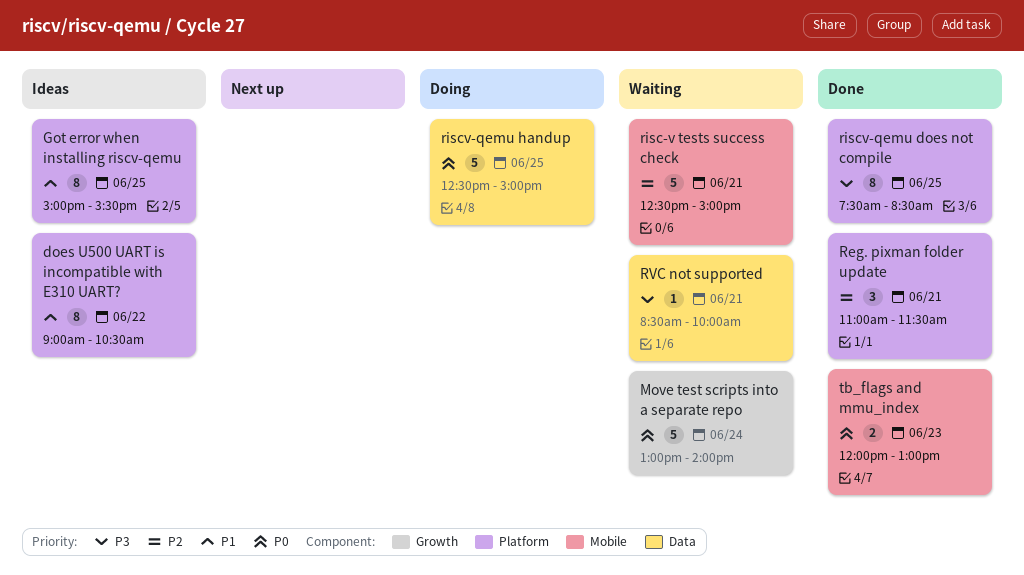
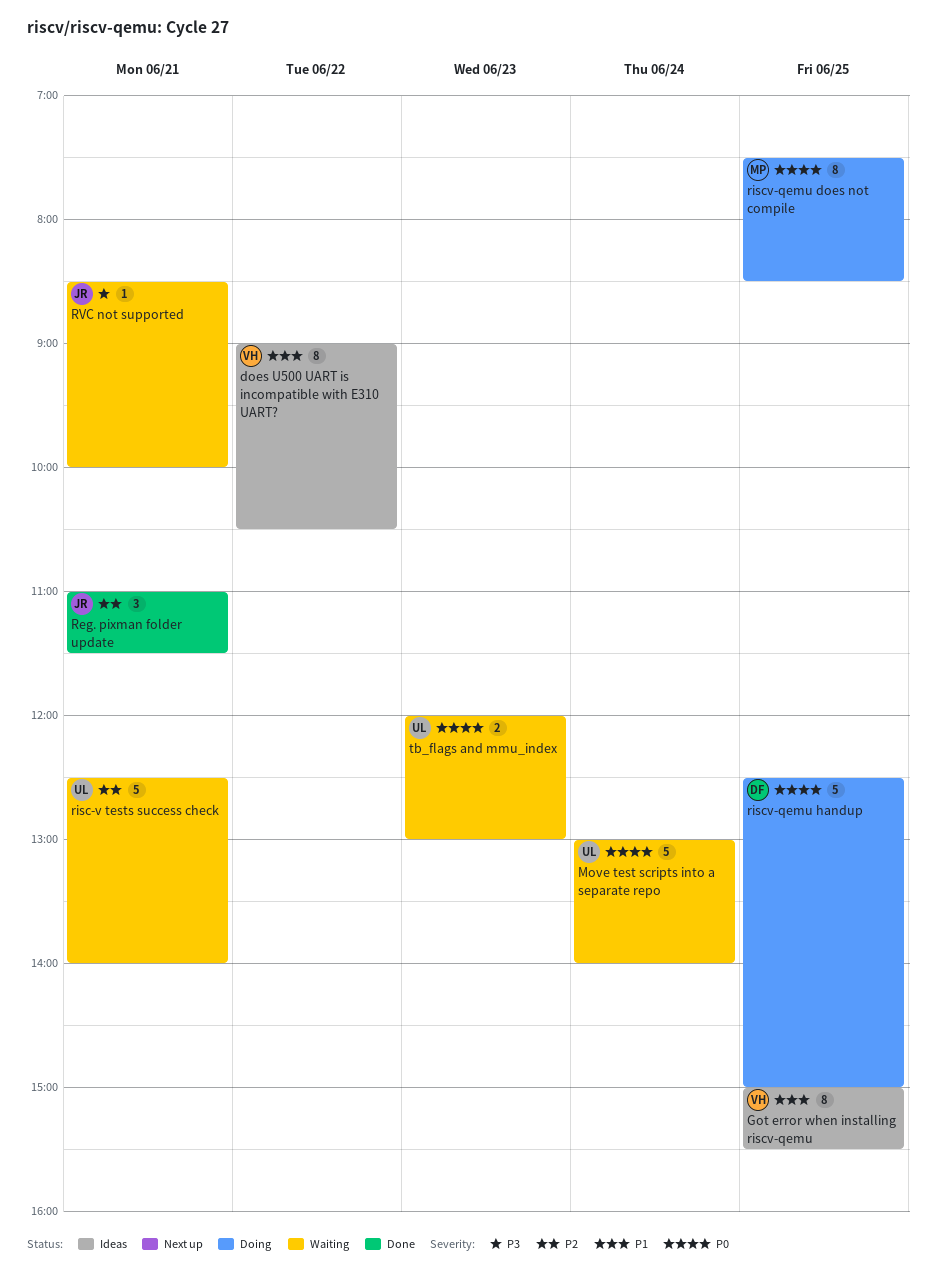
risc-v tests success check, ends: 15:00 -> 14:00
riscv-qemu does not compile, status: Done -> Doing
riscv-qemu does not compile, priority: P3 -> P0
tb_flags and mmu_index, status: Done -> Waiting

